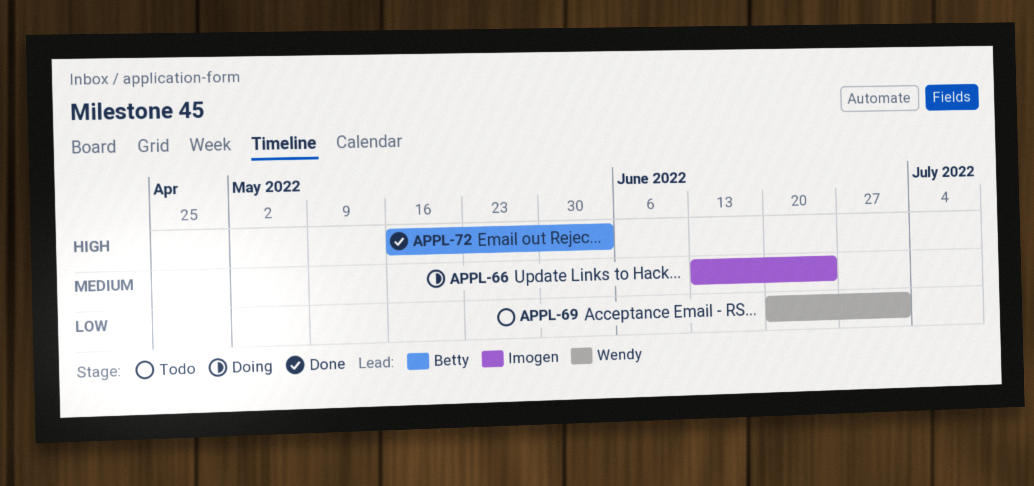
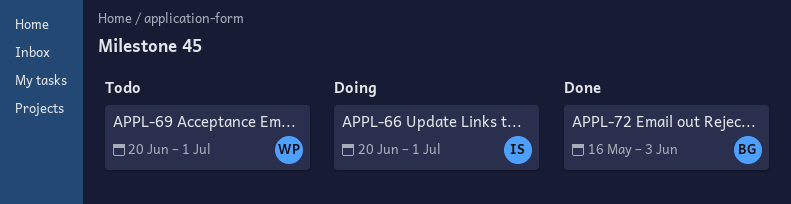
APPL-66, start: Jun 13 -> Jun 20
APPL-66, due: Jun 24 -> Jul 1

